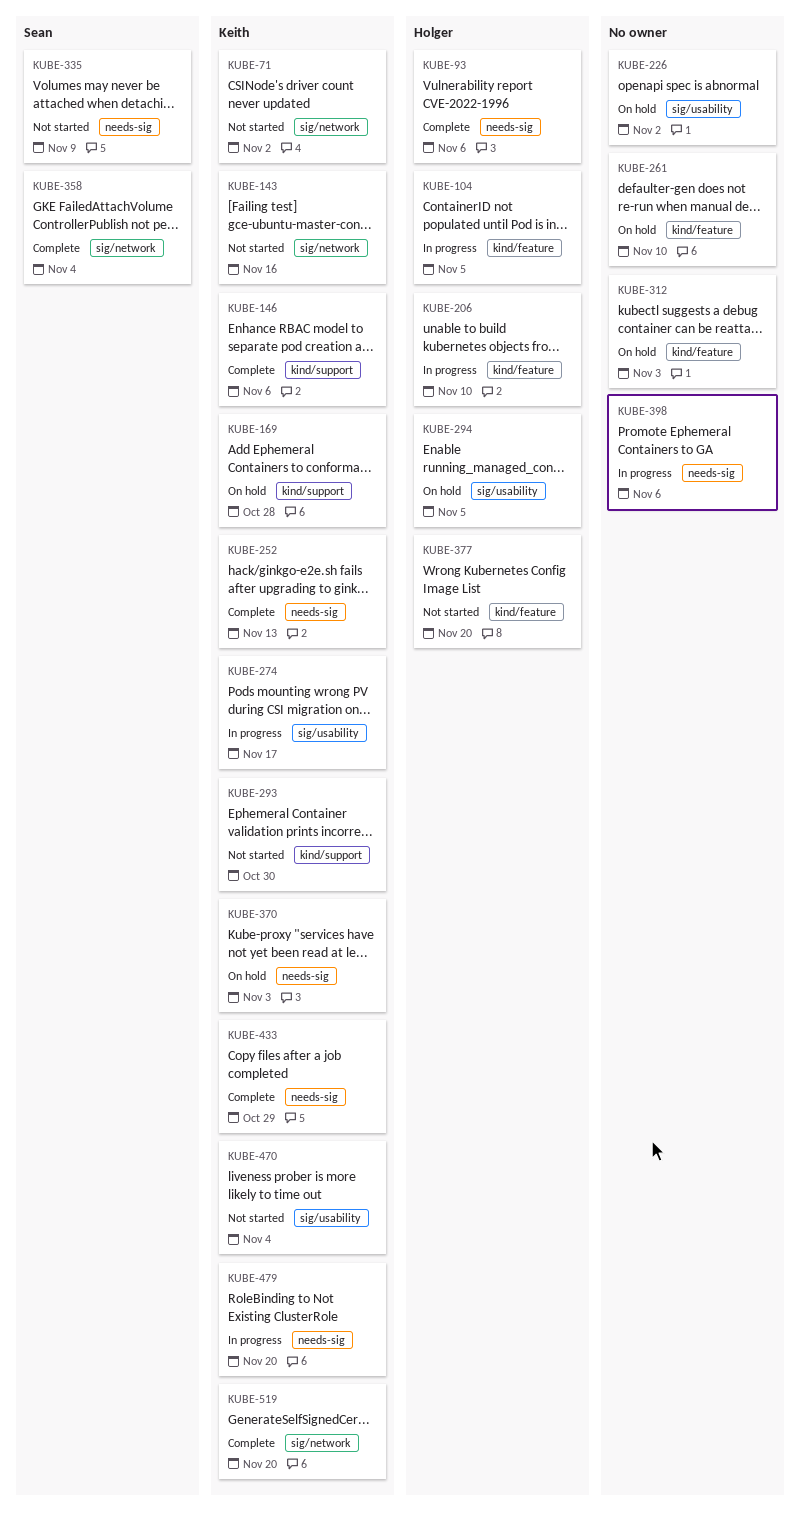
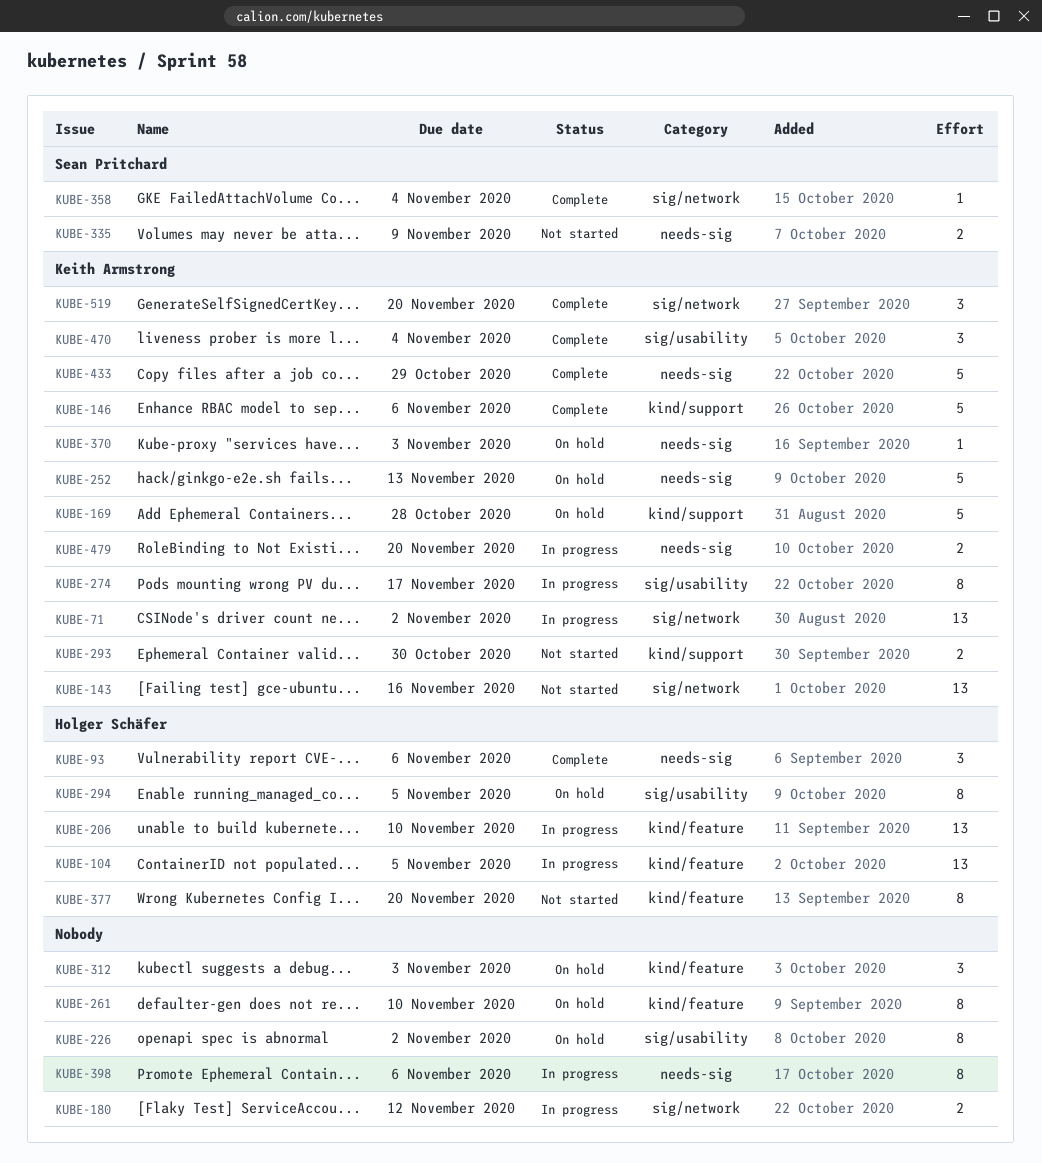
KUBE-71, status: Not started -> In progress
KUBE-180: none -> present
KUBE-252, status: Complete -> On hold
KUBE-470, status: Not started -> Complete

